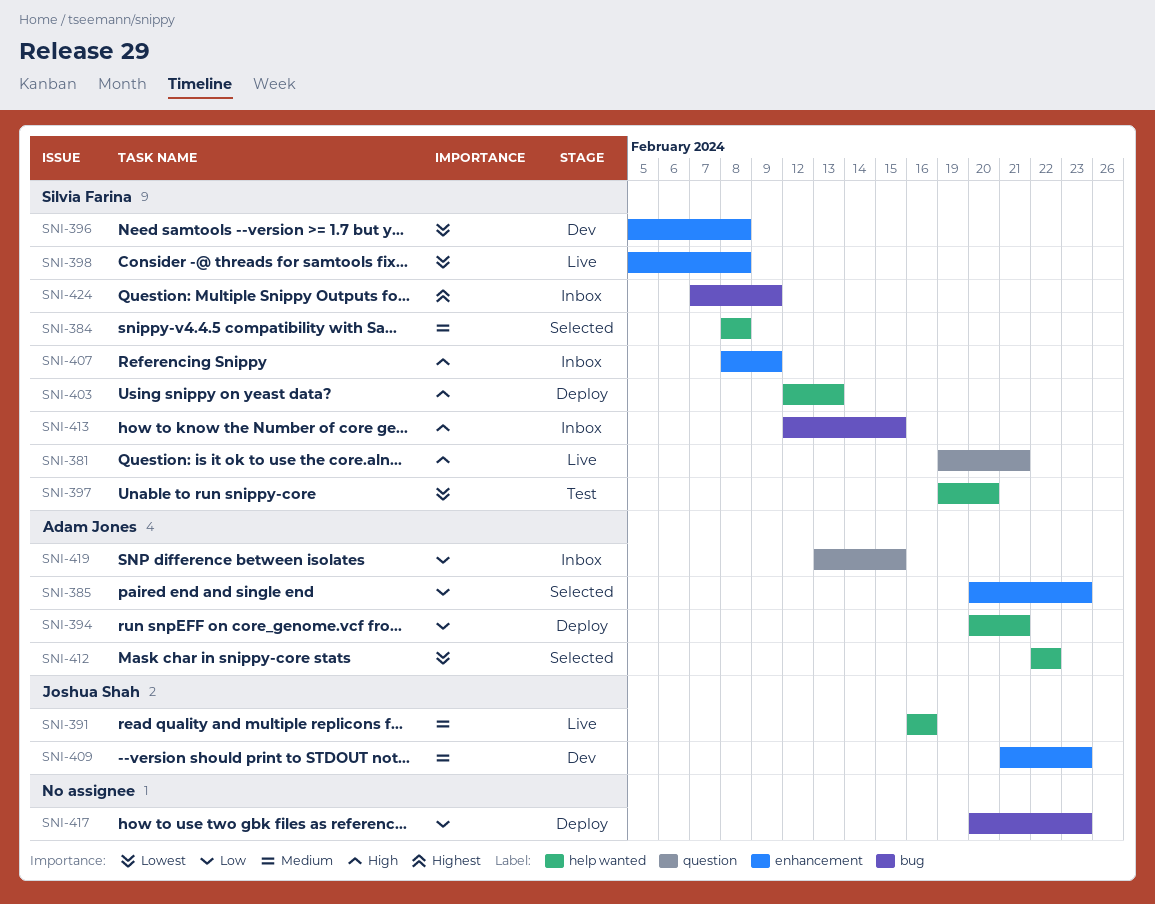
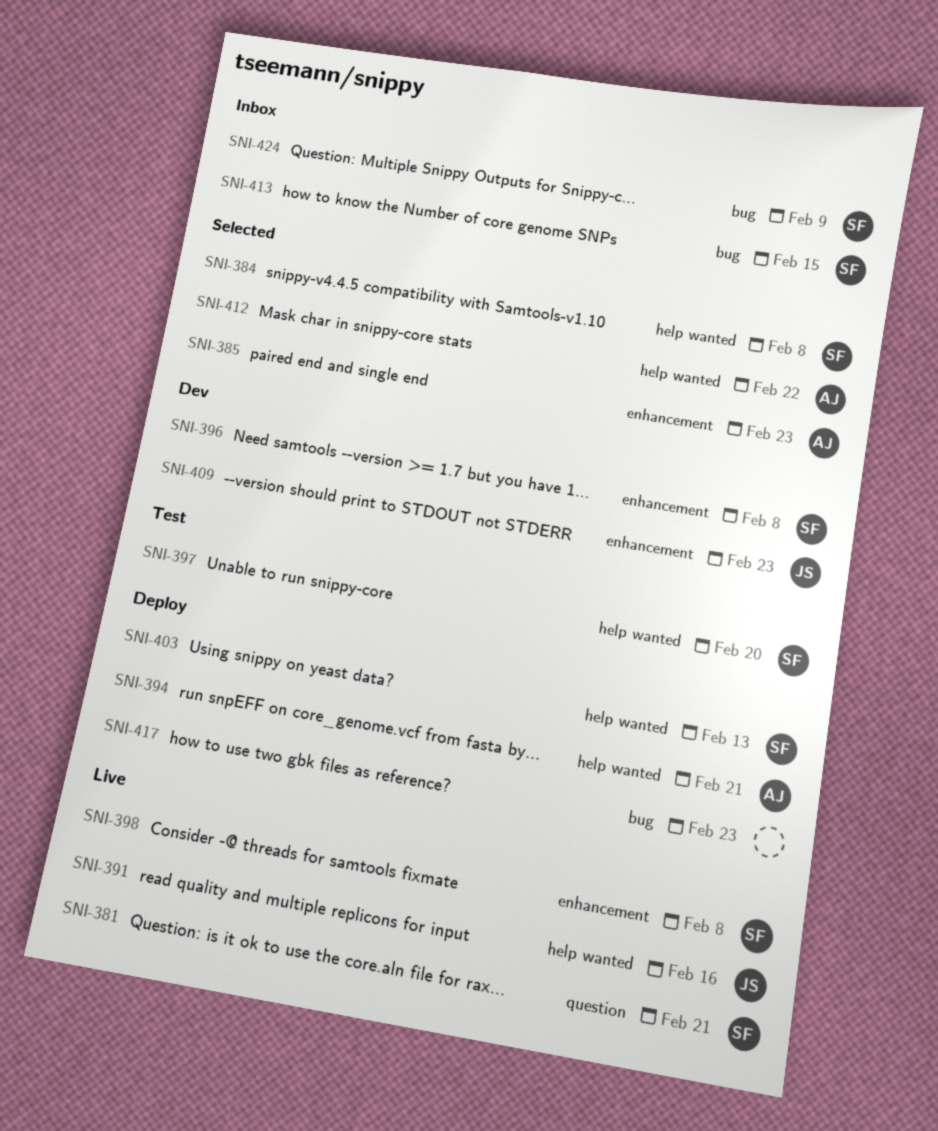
SNI-407: present -> none
SNI-419: present -> none

